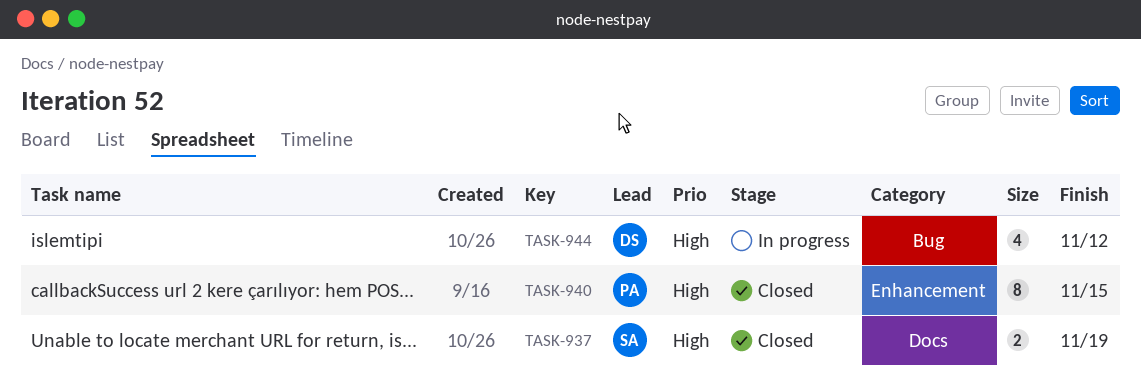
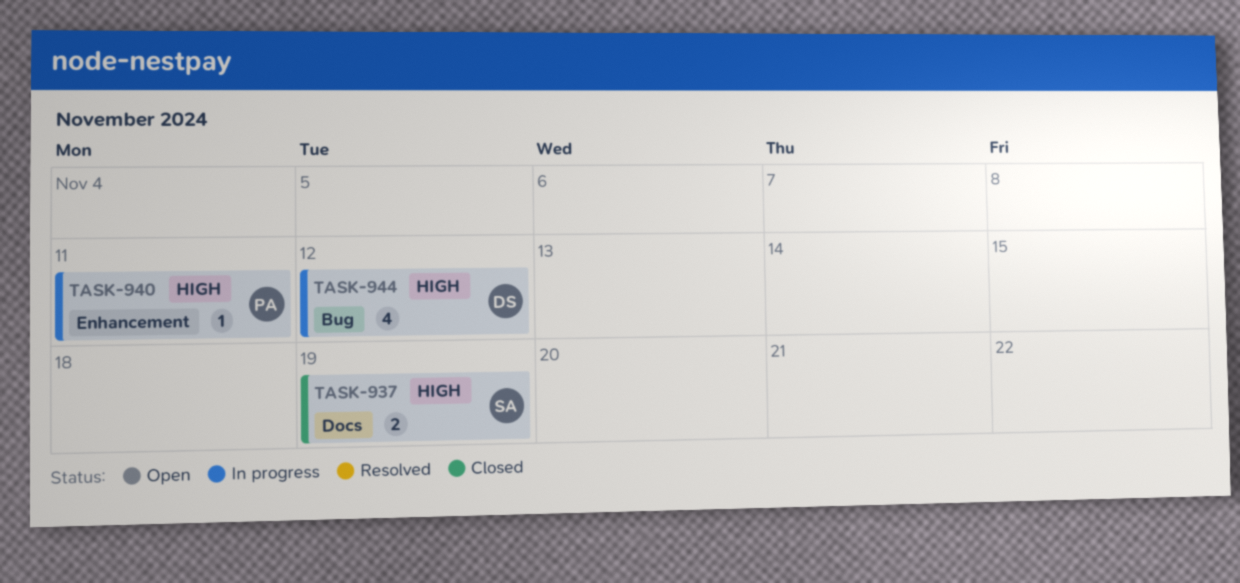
TASK-940, status: Closed -> In progress
TASK-940, estimate: 8 -> 1
TASK-940, due: Nov 15 -> Nov 11

